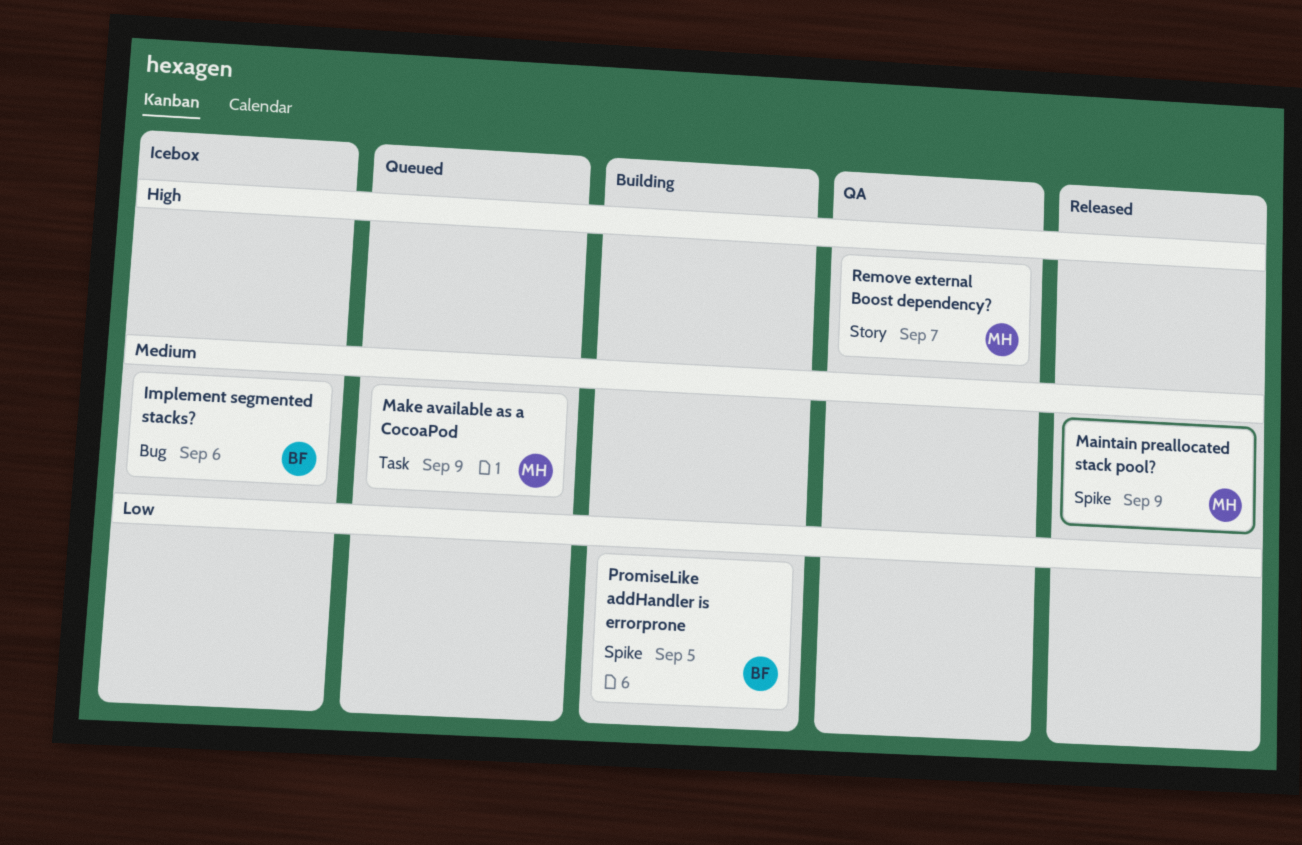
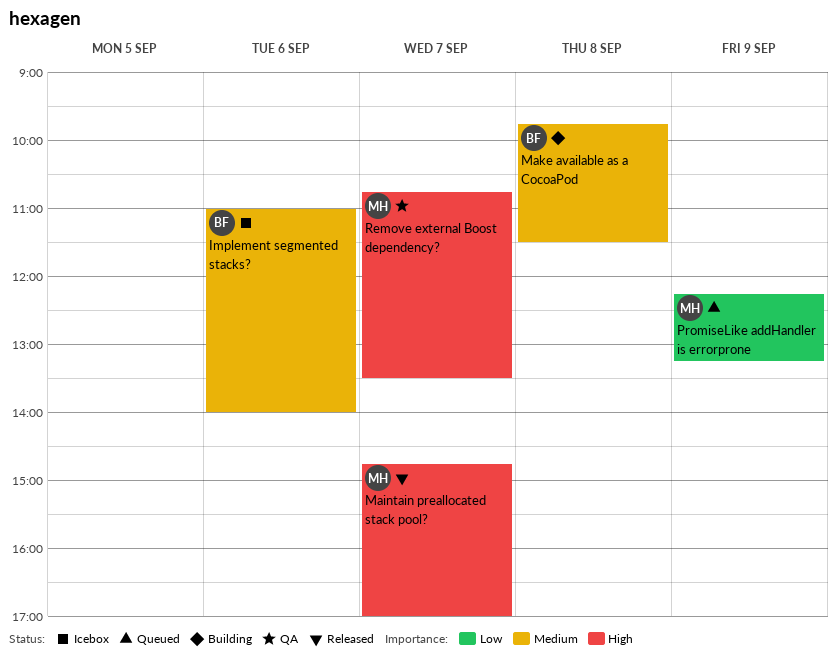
Maintain preallocated stack pool?, priority: Medium -> High
Maintain preallocated stack pool?, day: Sep 9 -> Sep 7
Make available as a CocoaPod, status: Queued -> Building
Make available as a CocoaPod, owner: MH -> BF
Make available as a CocoaPod, day: Sep 9 -> Sep 8
PromiseLike addHandler is errorprone, status: Building -> Queued
PromiseLike addHandler is errorprone, owner: BF -> MH
PromiseLike addHandler is errorprone, day: Sep 5 -> Sep 9

